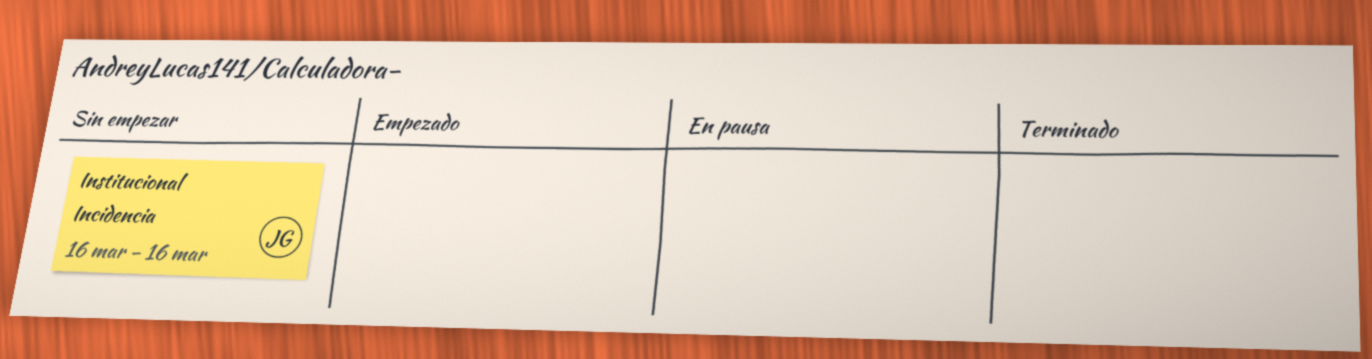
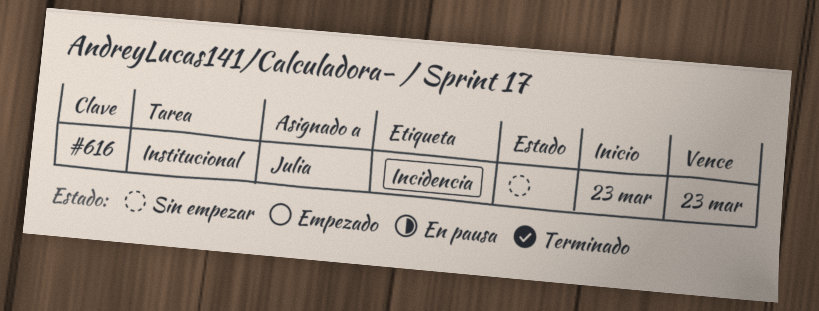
Institucional, start: Mar 16 -> Mar 23
Institucional, due: Mar 16 -> Mar 23

